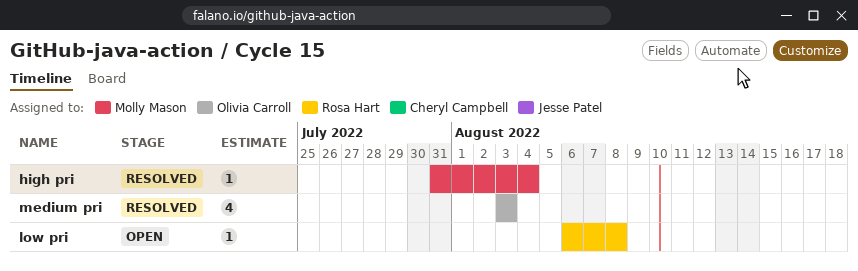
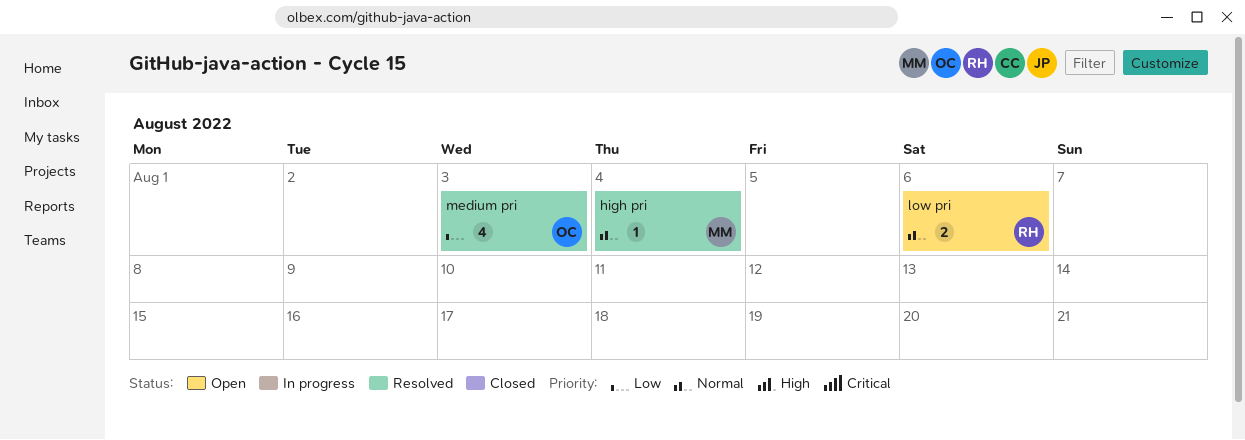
low pri, estimate: 1 -> 2
low pri, due: Aug 8 -> Aug 6

